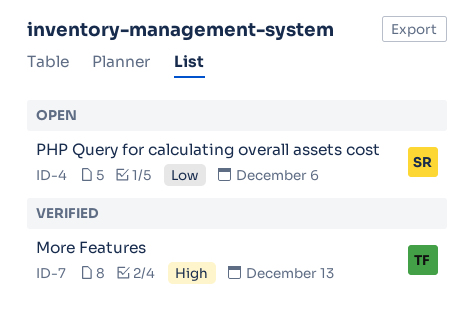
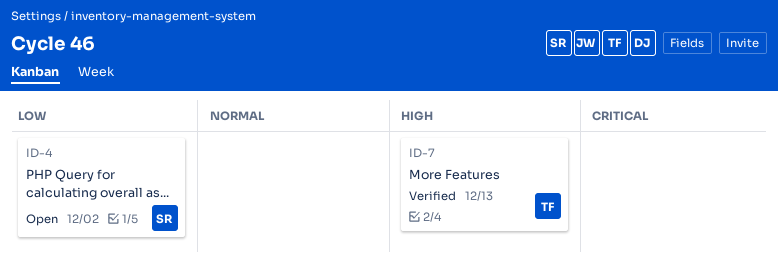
ID-4, due: Dec 6 -> Dec 2

